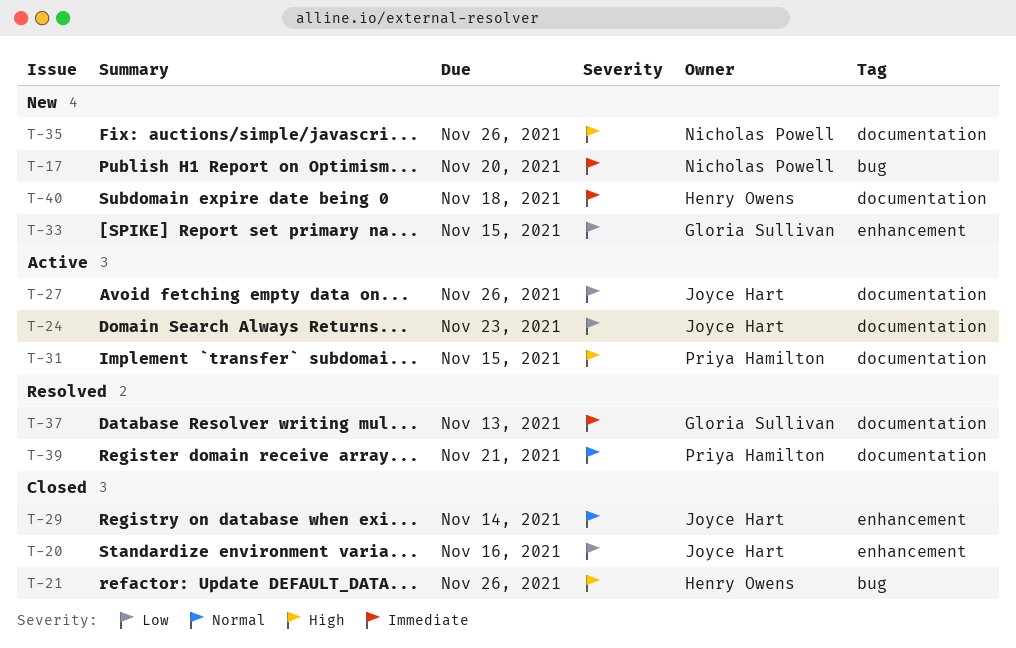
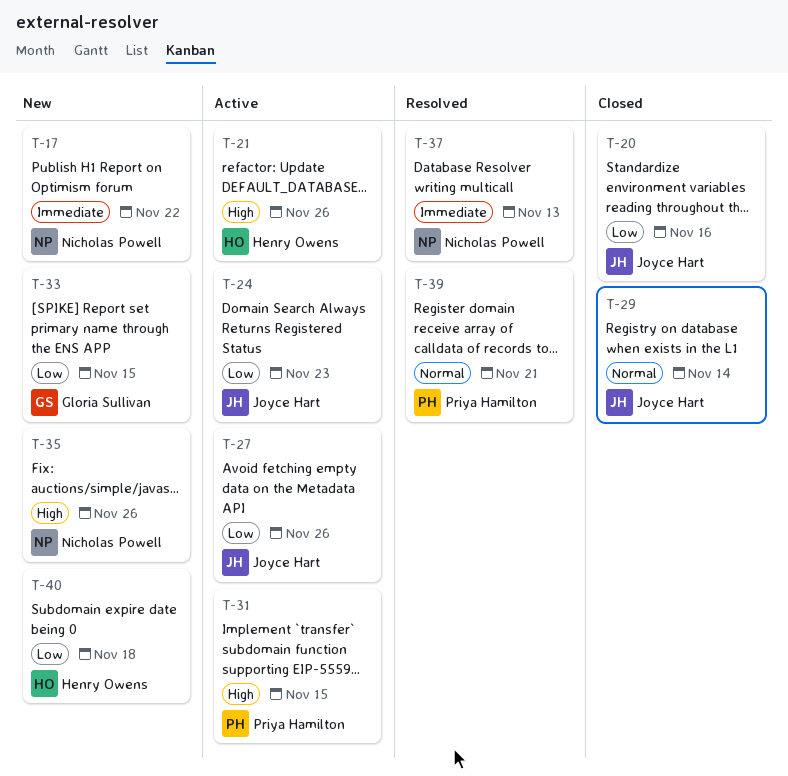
T-17, due: Nov 20 -> Nov 22
T-21, status: Closed -> Active
T-37, owner: Gloria Sullivan -> Nicholas Powell
T-40, priority: Immediate -> Low

